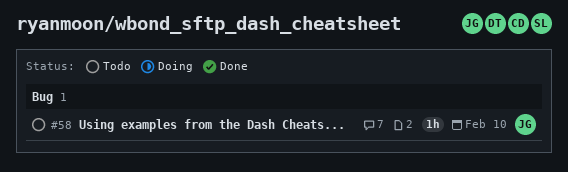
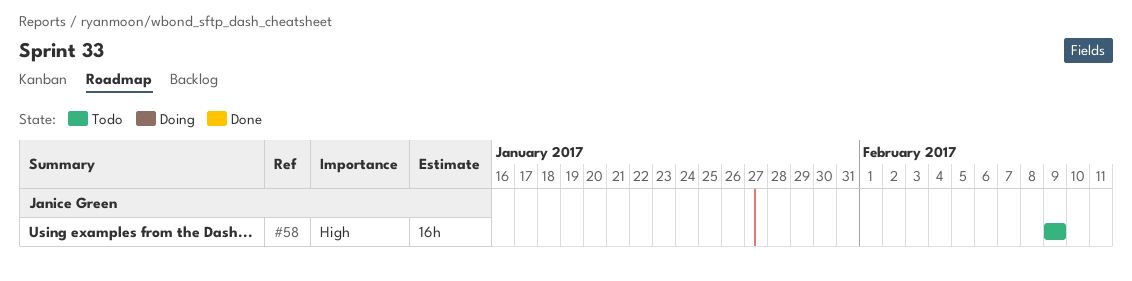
#58, estimate: 1h -> 16h
#58, due: Feb 10 -> Feb 9

